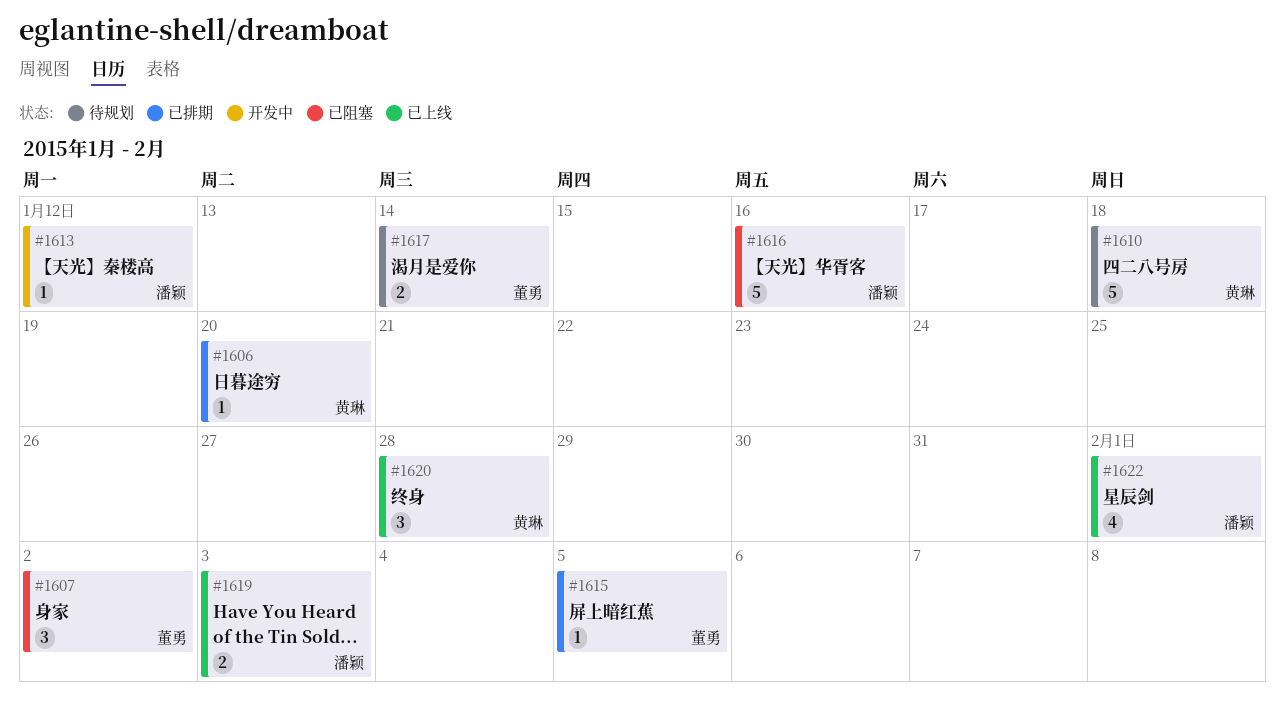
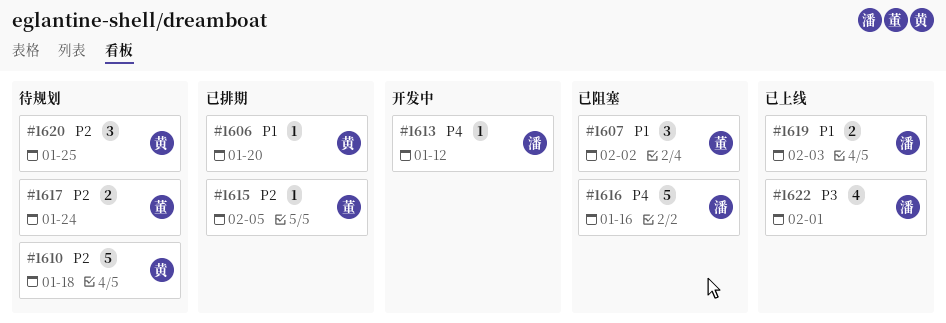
#1617, due: Jan 14 -> Jan 24
#1620, status: 已上线 -> 待规划
#1620, due: Jan 28 -> Jan 25

